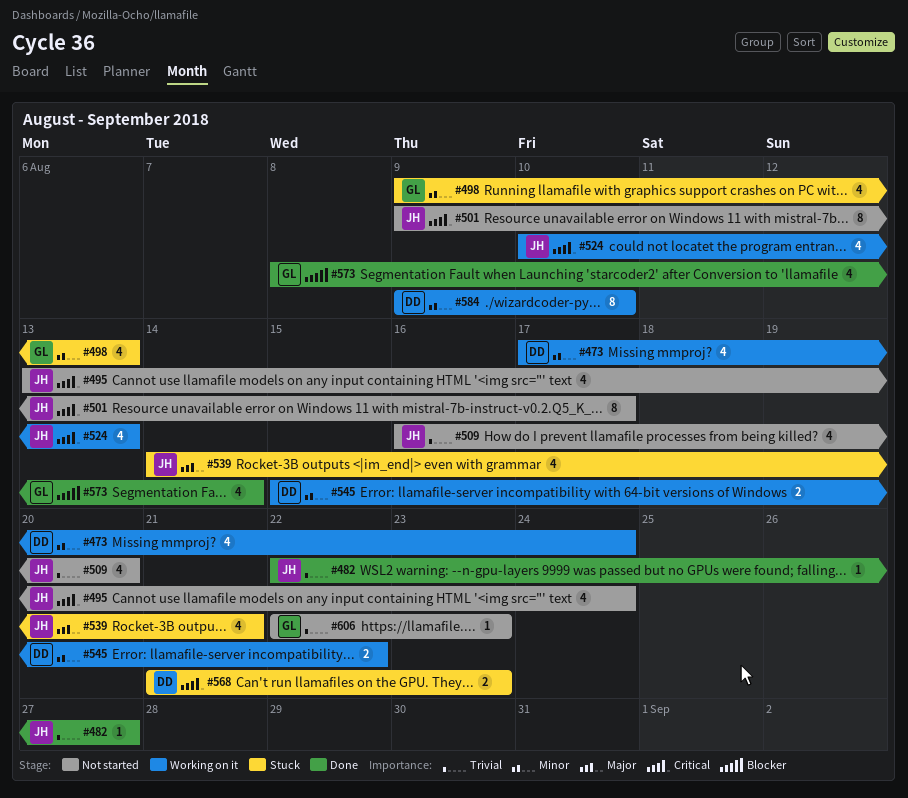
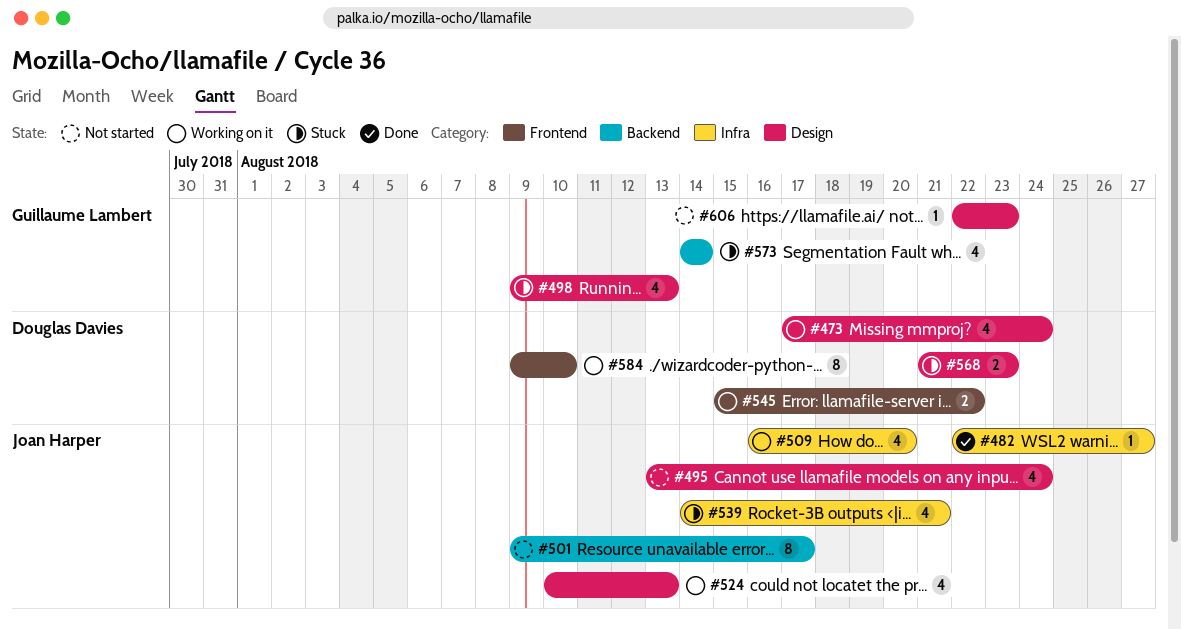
#509, status: Not started -> Working on it
#573, status: Done -> Stuck
#573, start: Aug 8 -> Aug 14

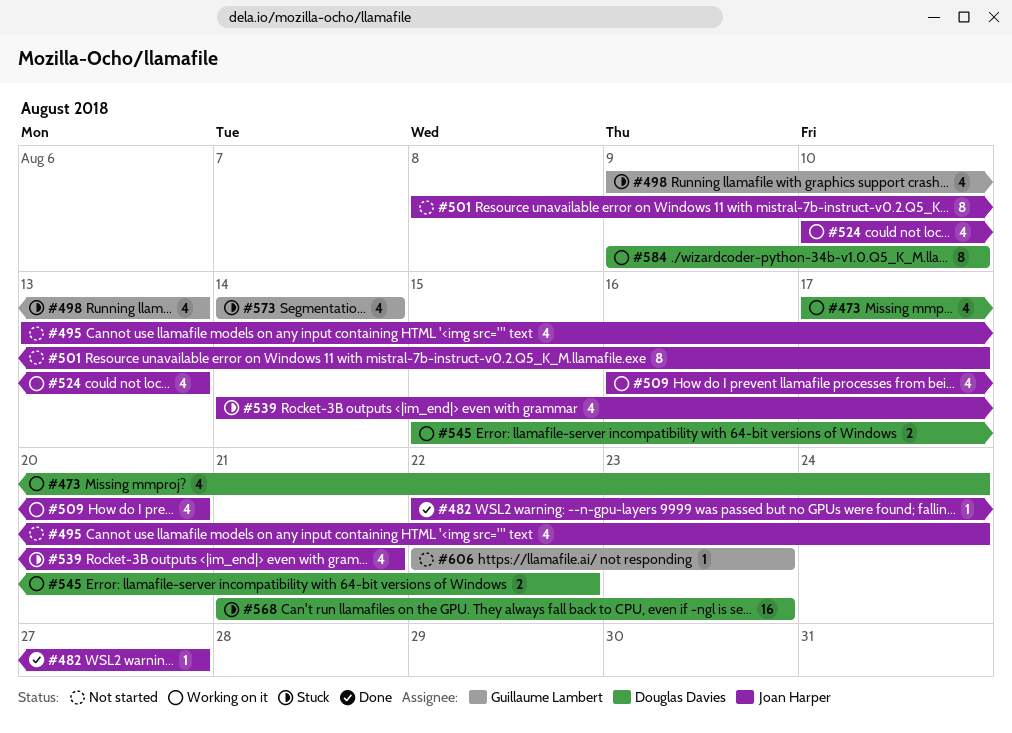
#501, start: Aug 9 -> Aug 8
#568, estimate: 2 -> 16

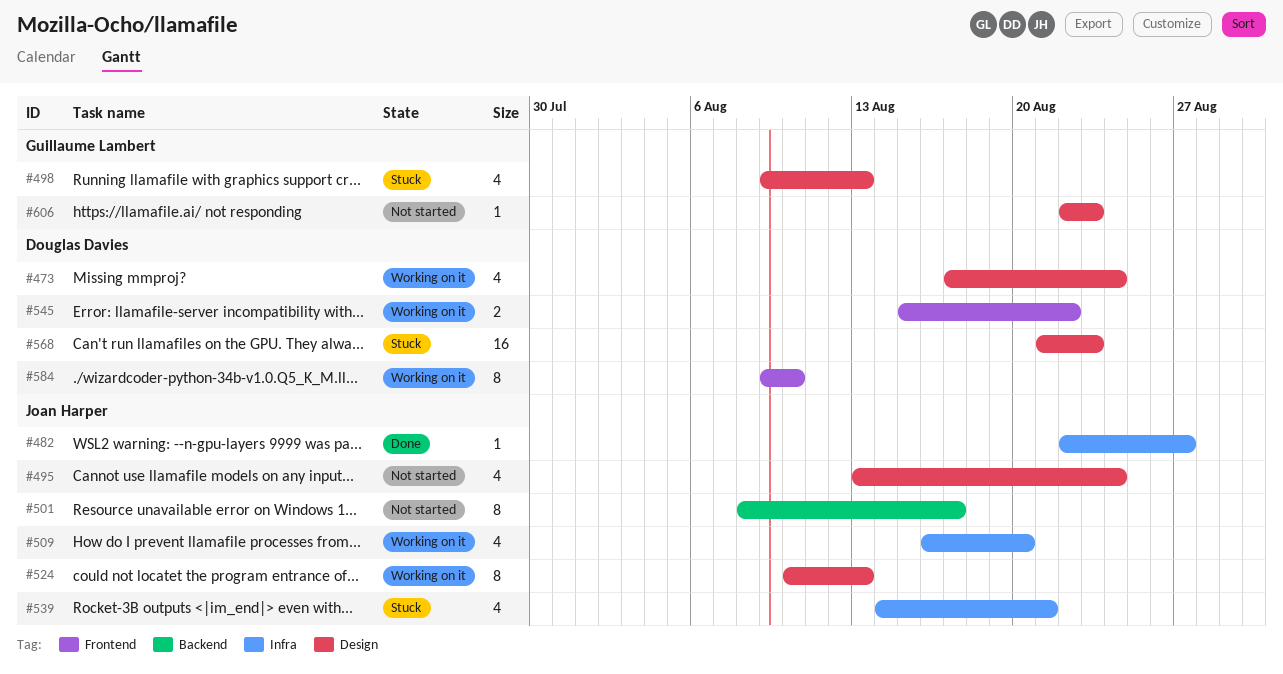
#524, estimate: 4 -> 8
#573: present -> none

